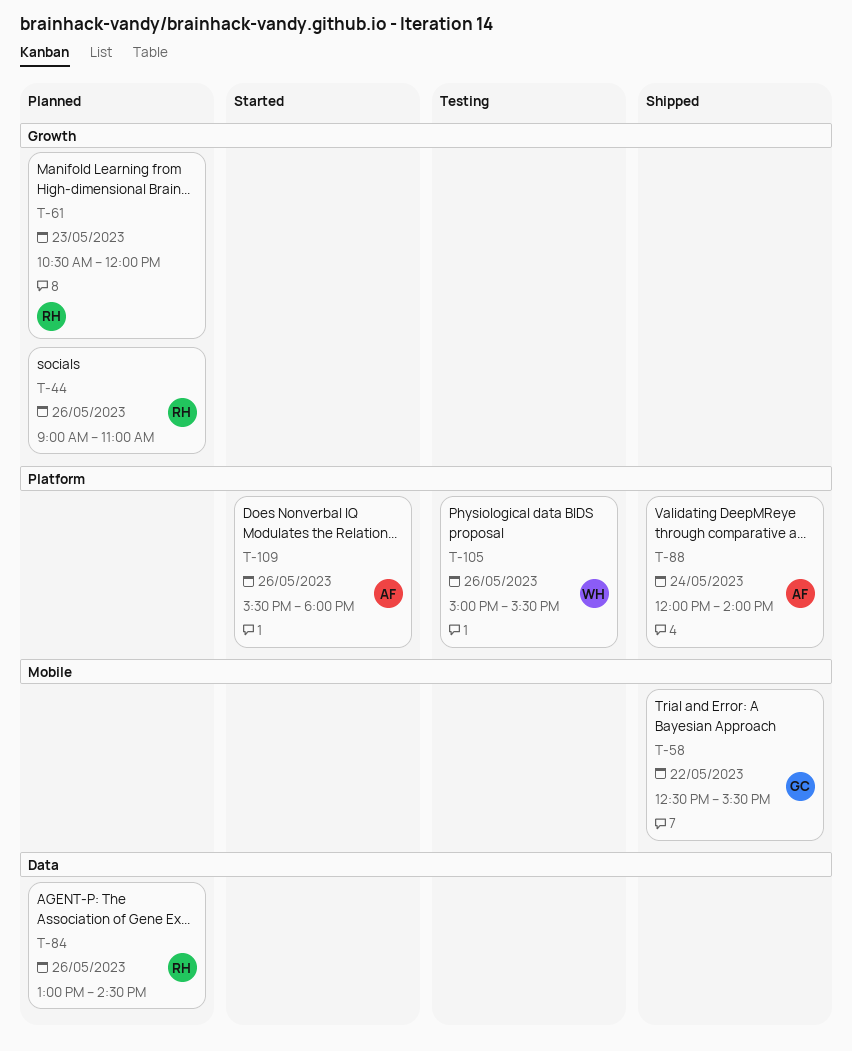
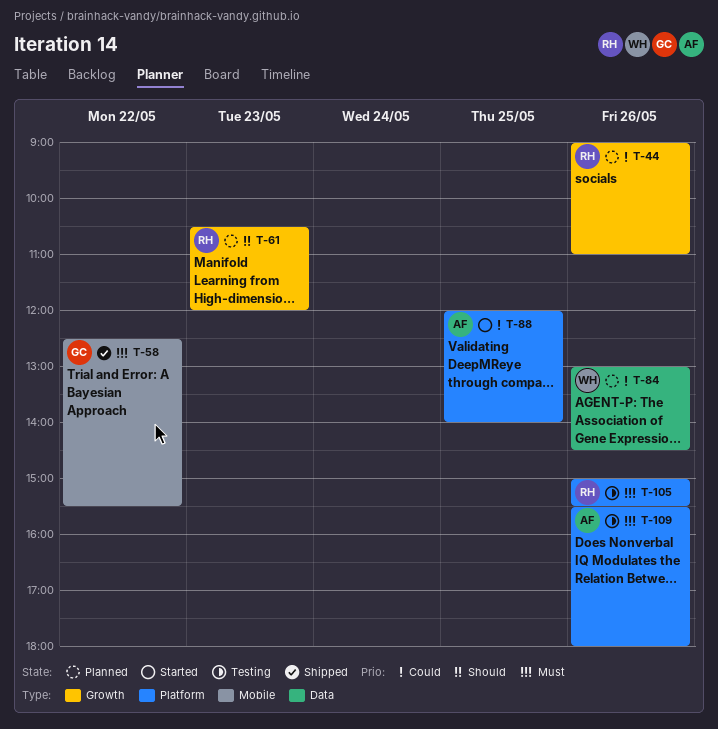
T-84, owner: RH -> WH
T-88, status: Shipped -> Started
T-88, day: May 24 -> May 25
T-105, owner: WH -> RH
T-109, status: Started -> Testing

